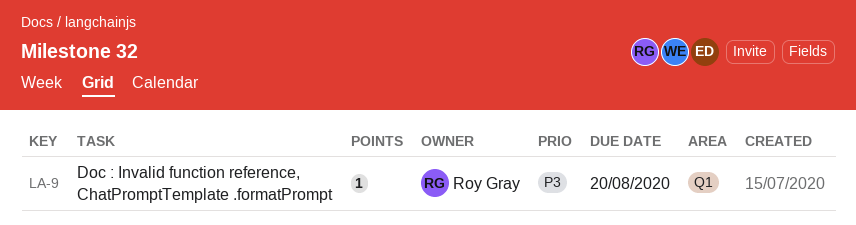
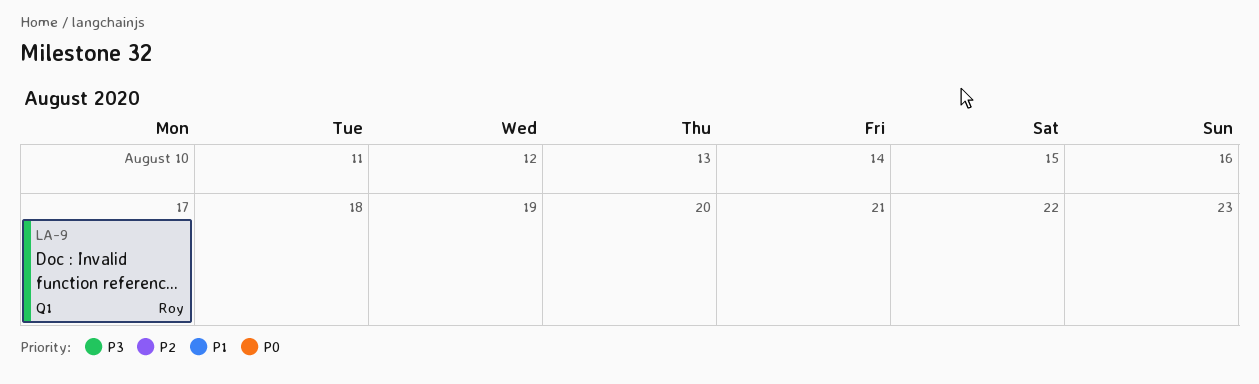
LA-9, due: Aug 20 -> Aug 17

